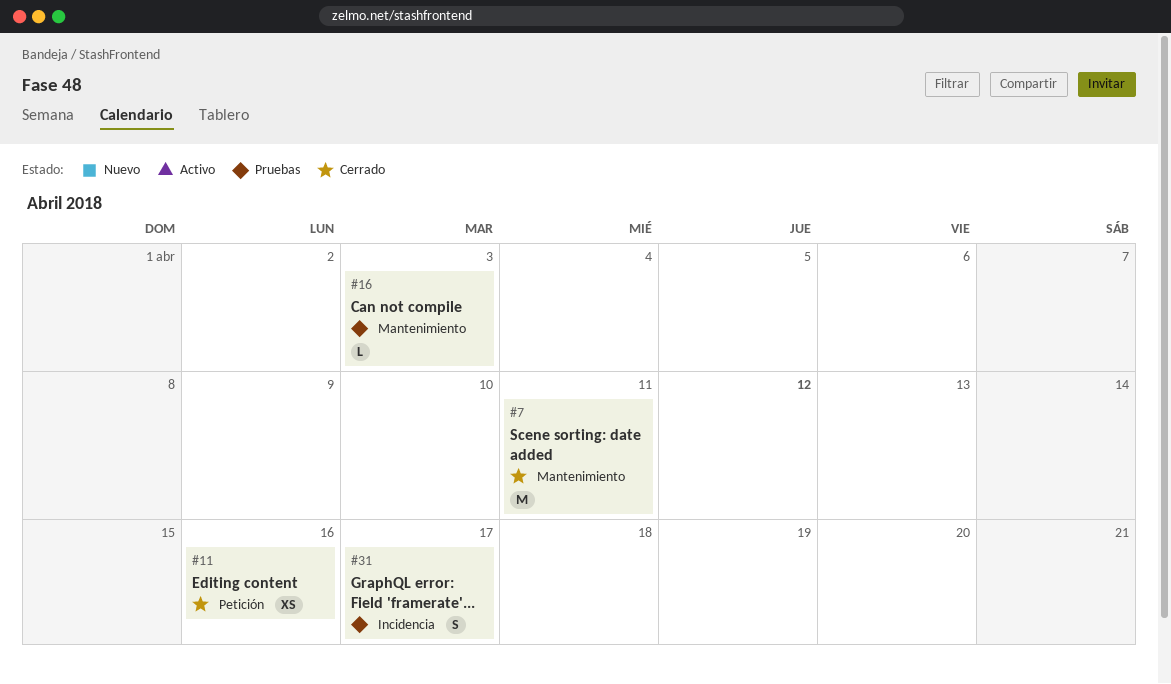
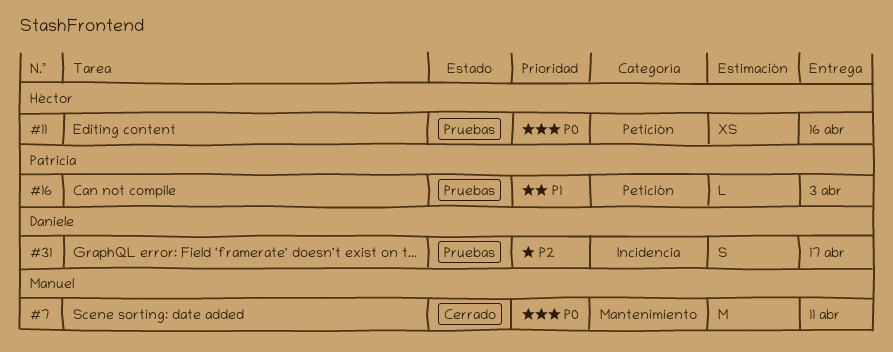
#11, status: Cerrado -> Pruebas
#16, label: Mantenimiento -> Petición

